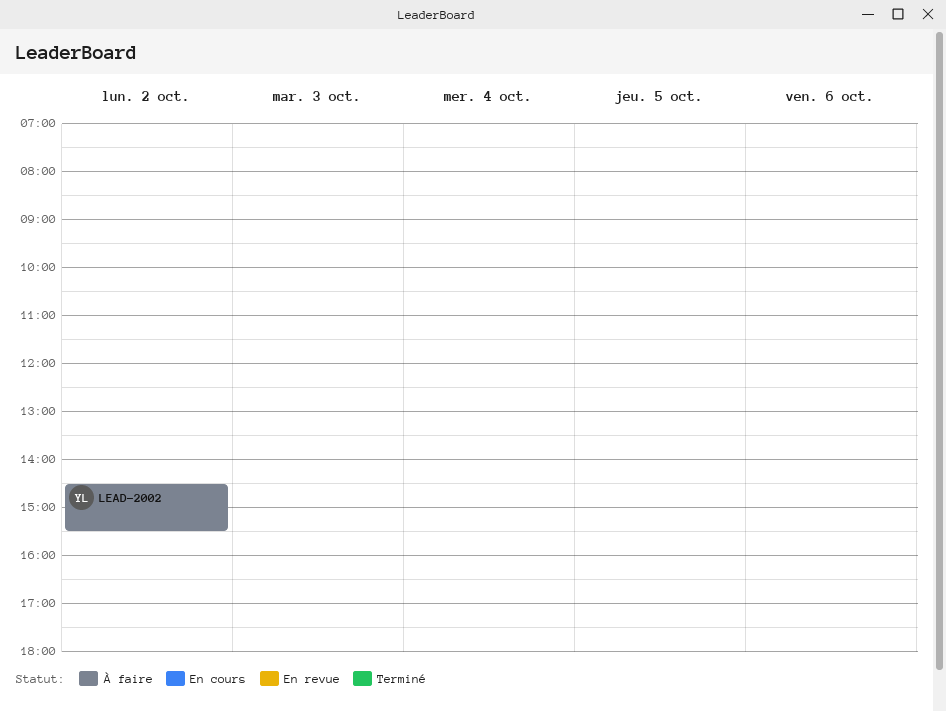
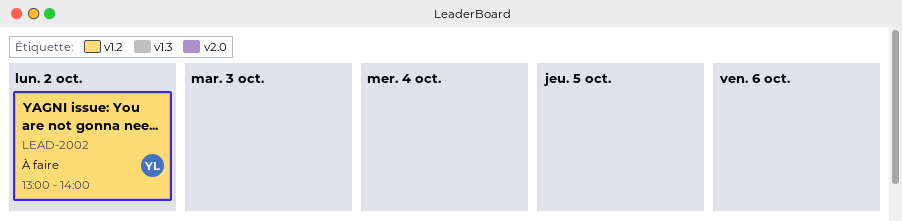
LEAD-2002, begins: 14:30 -> 13:00
LEAD-2002, ends: 15:30 -> 14:00

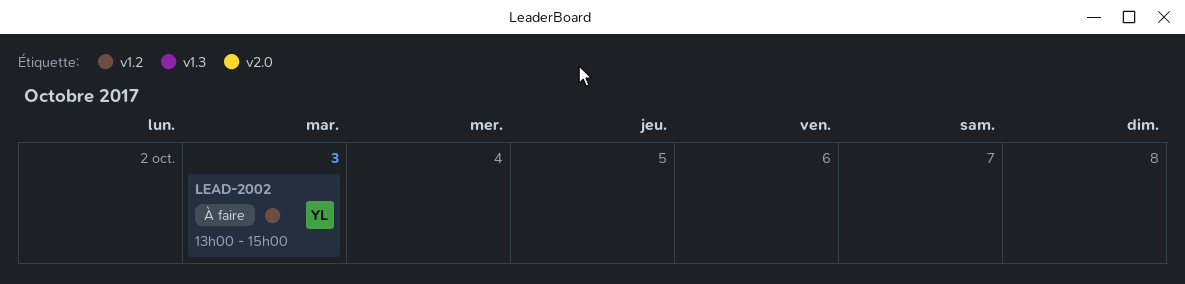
LEAD-2002, day: Oct 2 -> Oct 3
LEAD-2002, ends: 14:00 -> 15:00

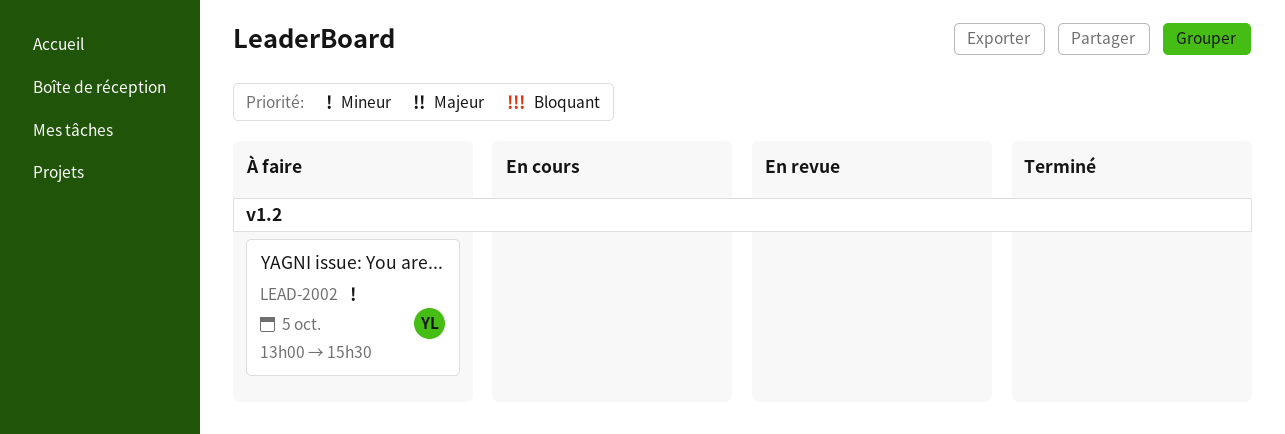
LEAD-2002, day: Oct 3 -> Oct 5
LEAD-2002, ends: 15:00 -> 15:30

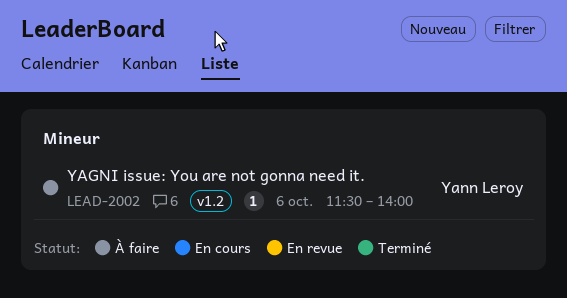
LEAD-2002, day: Oct 5 -> Oct 6
LEAD-2002, begins: 13:00 -> 11:30
LEAD-2002, ends: 15:30 -> 14:00

